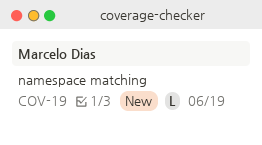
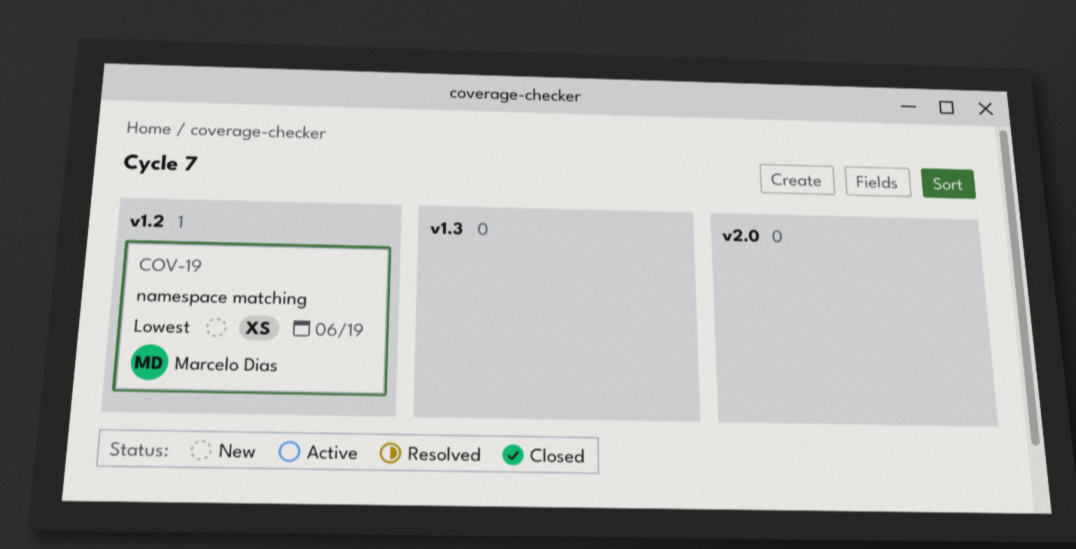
COV-19, estimate: L -> XS

